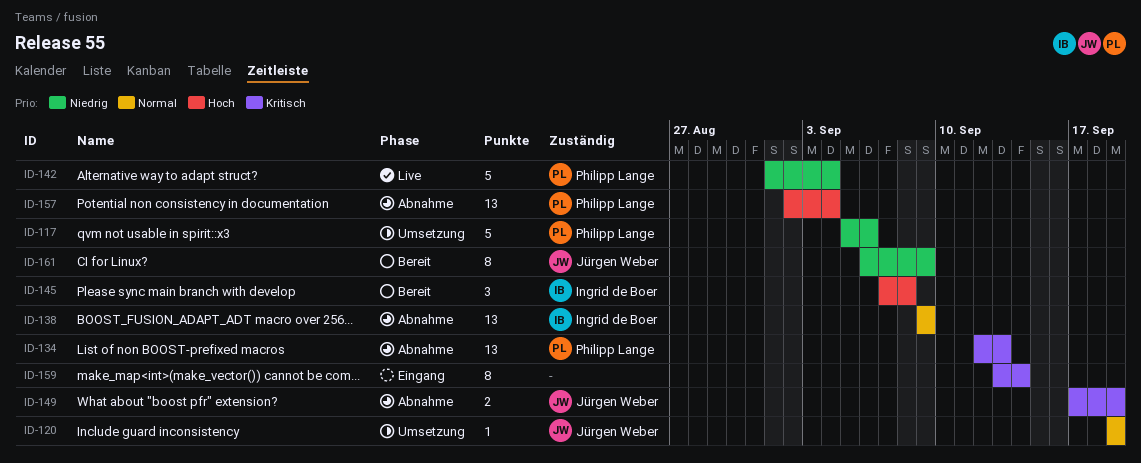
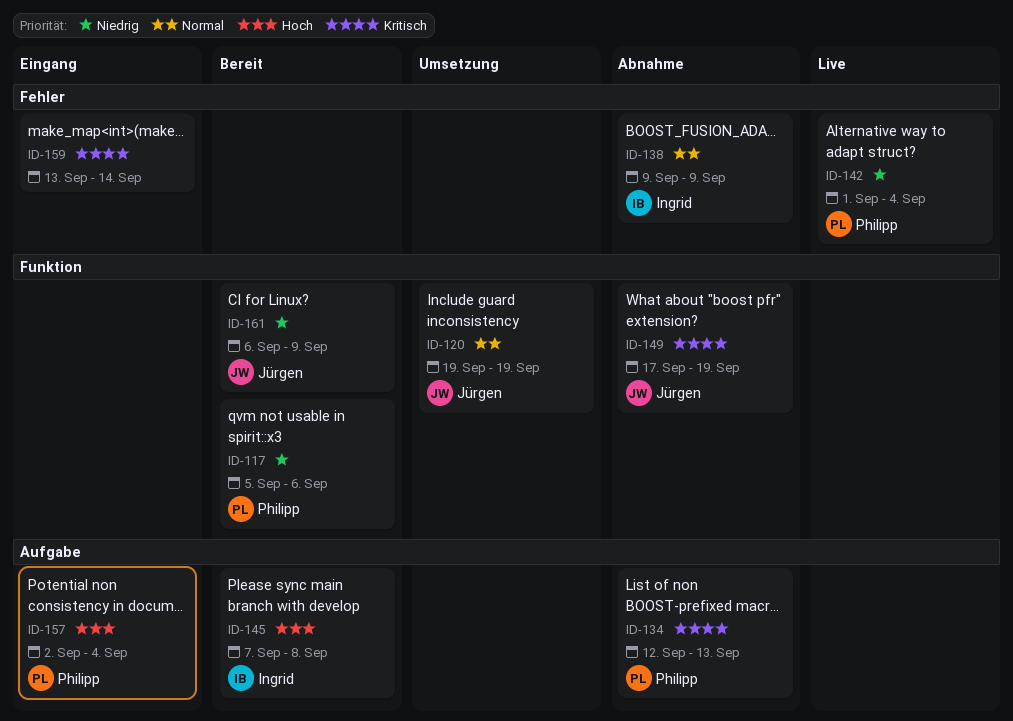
ID-117, status: Umsetzung -> Bereit
ID-157, status: Abnahme -> Eingang

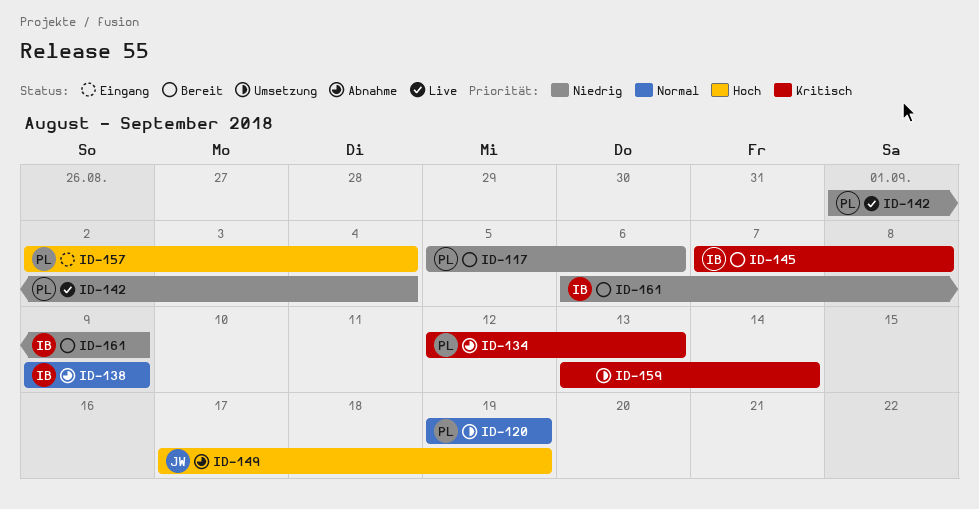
ID-120, owner: Jürgen -> Philipp
ID-145, priority: Hoch -> Kritisch
ID-149, priority: Kritisch -> Hoch
ID-159, status: Eingang -> Umsetzung
ID-161, owner: Jürgen -> Ingrid

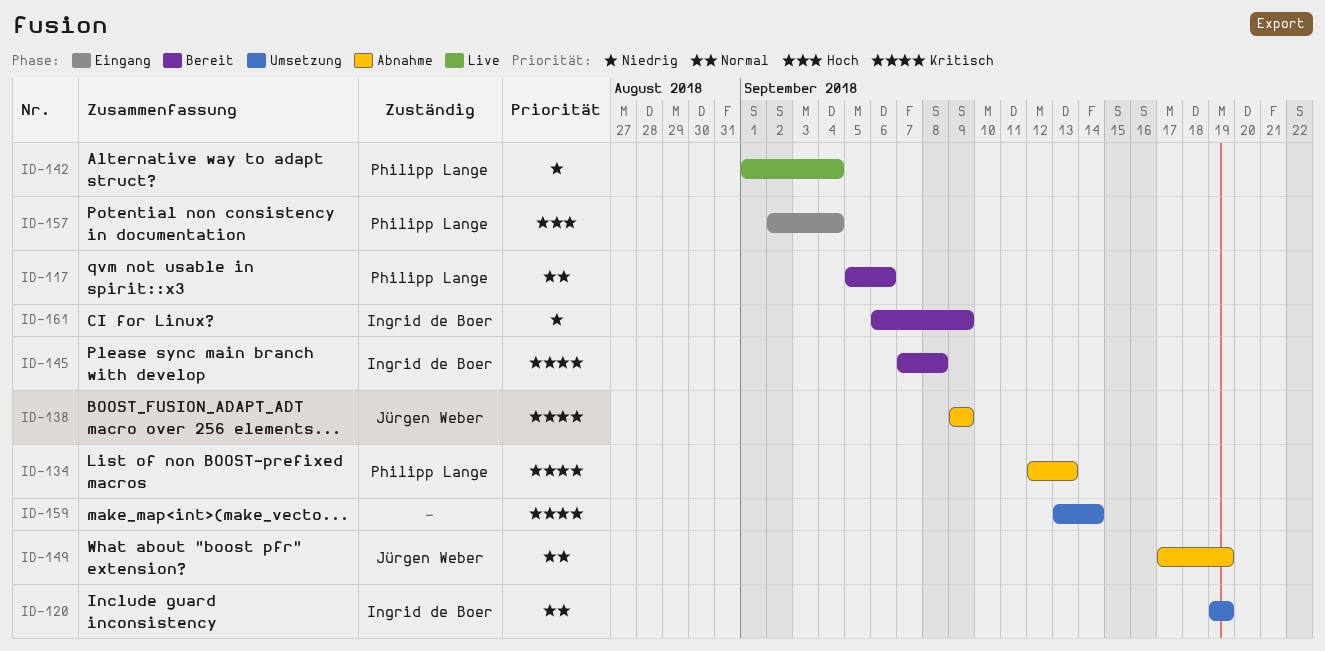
ID-117, priority: Niedrig -> Normal
ID-120, owner: Philipp Lange -> Ingrid de Boer
ID-138, owner: Ingrid de Boer -> Jürgen Weber
ID-138, priority: Normal -> Kritisch
ID-149, priority: Hoch -> Normal

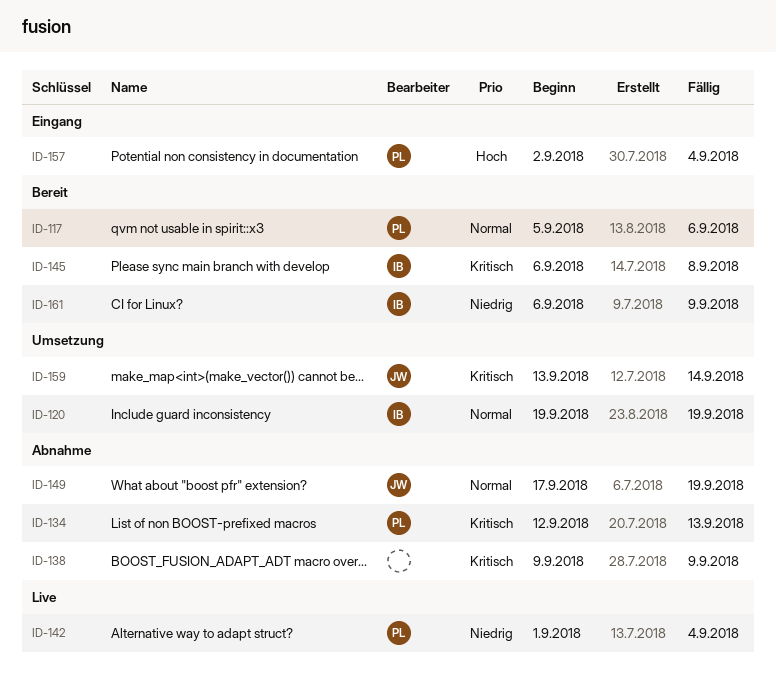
ID-138, owner: Jürgen Weber -> none
ID-145, start: Sep 7 -> Sep 6
ID-159, owner: none -> Jürgen Weber

